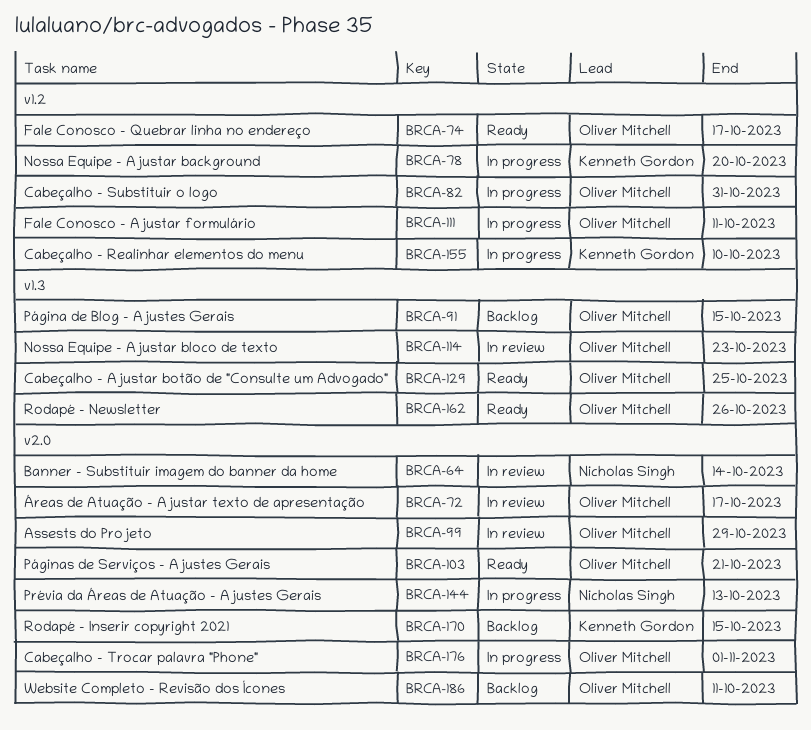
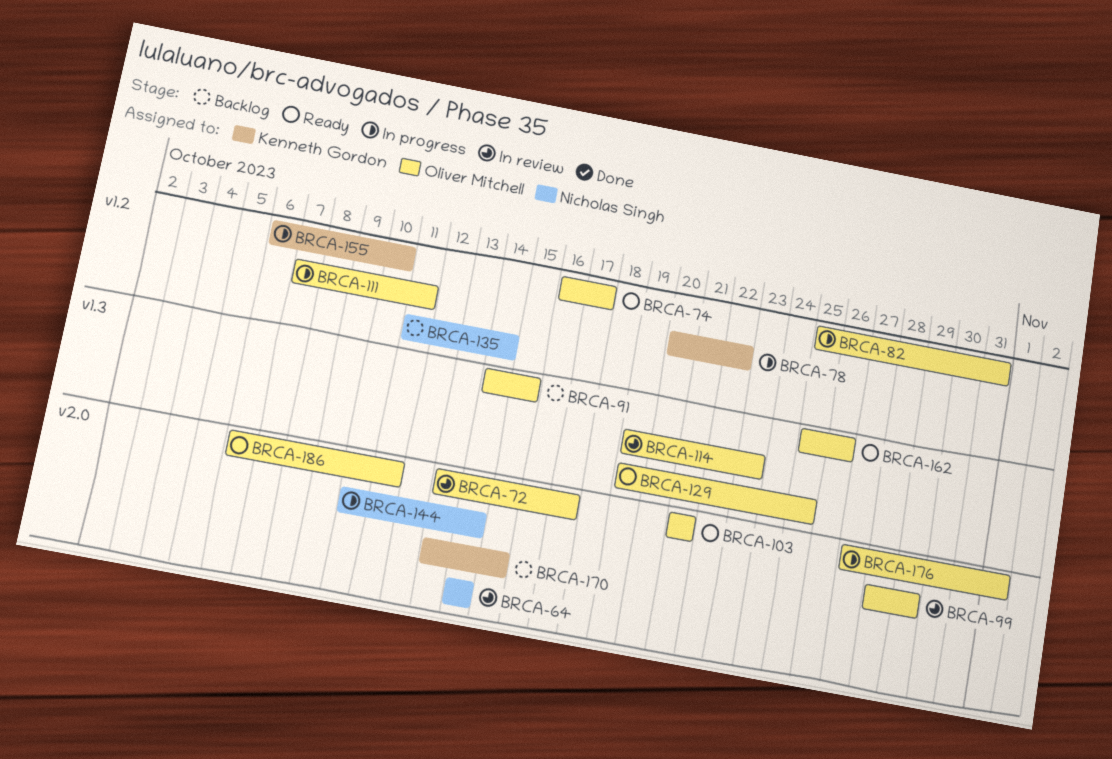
BRCA-78, due: Oct 20 -> Oct 22
BRCA-135: none -> present
BRCA-144, due: Oct 13 -> Oct 14
BRCA-186, status: Backlog -> Ready

